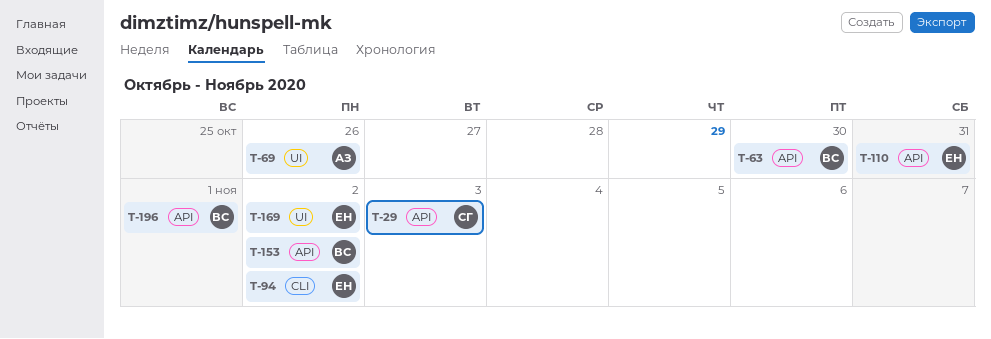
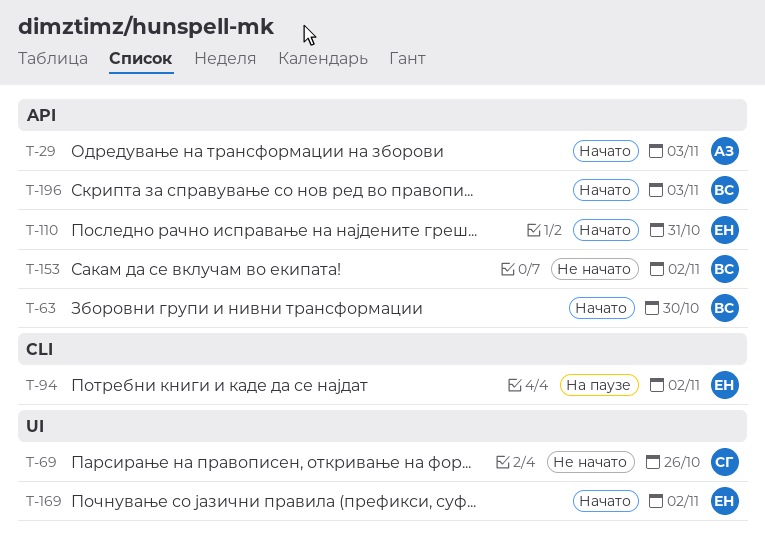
T-29, owner: СГ -> АЗ
T-69, owner: АЗ -> СГ
T-196, due: Nov 1 -> Nov 3

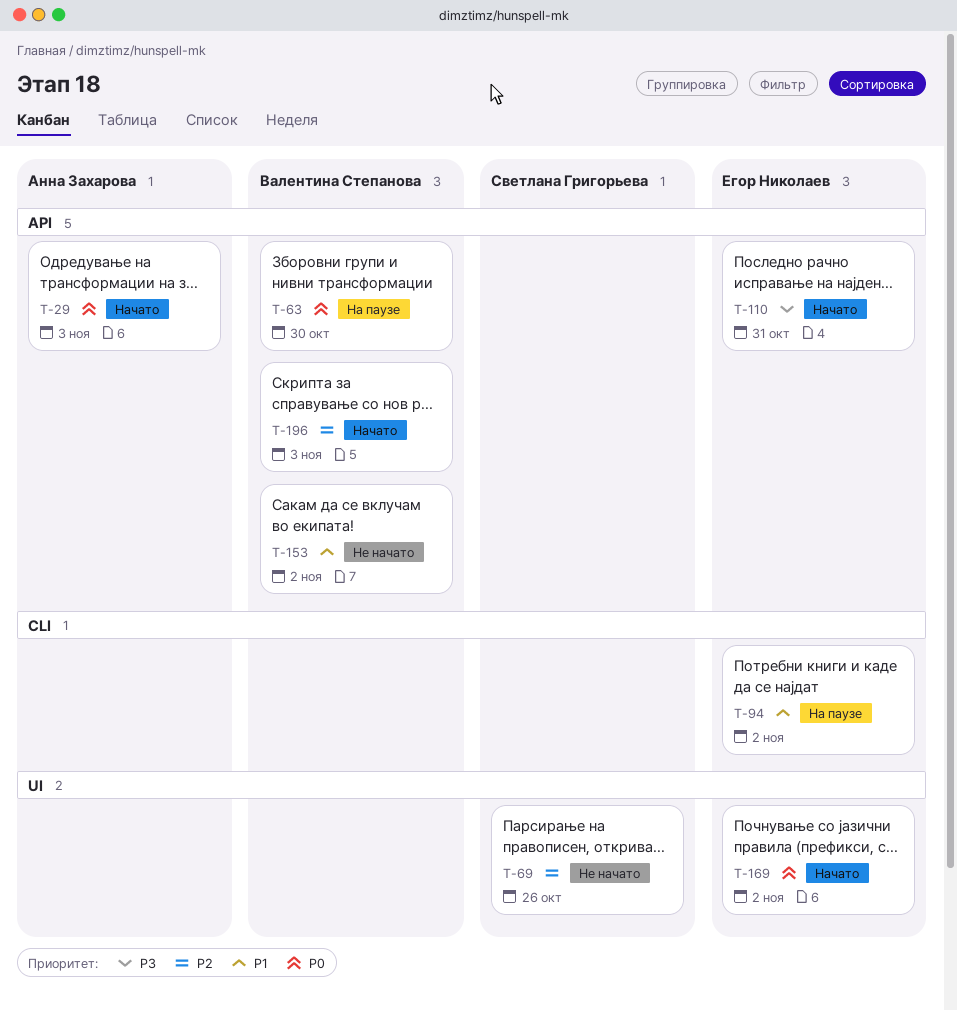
T-63, status: Начато -> На паузе

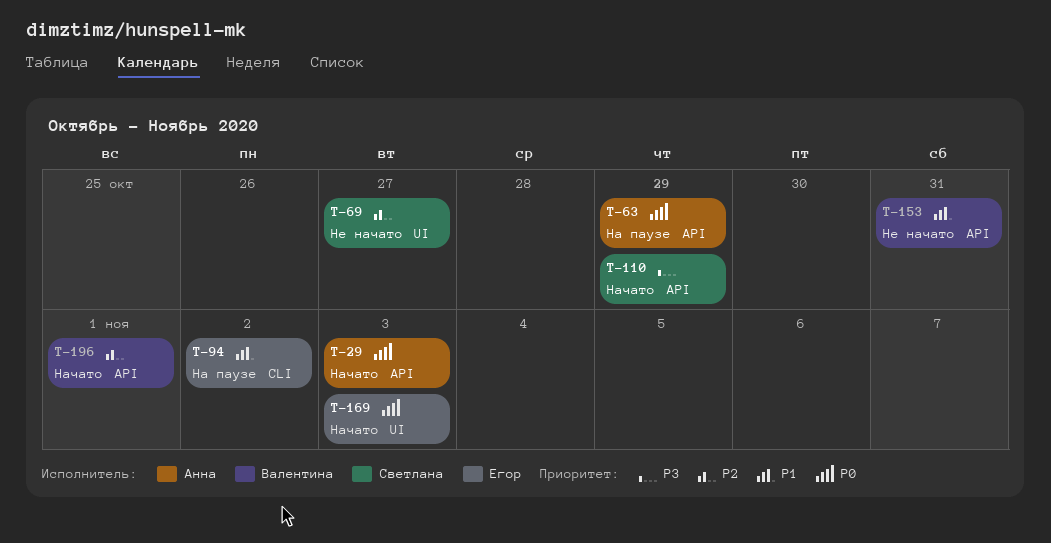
T-63, owner: Валентина Степанова -> Анна Захарова
T-63, due: Oct 30 -> Oct 29
T-69, due: Oct 26 -> Oct 27
T-110, owner: Егор Николаев -> Светлана Григорьева
T-110, due: Oct 31 -> Oct 29
T-153, due: Nov 2 -> Oct 31
T-169, due: Nov 2 -> Nov 3
T-196, due: Nov 3 -> Nov 1

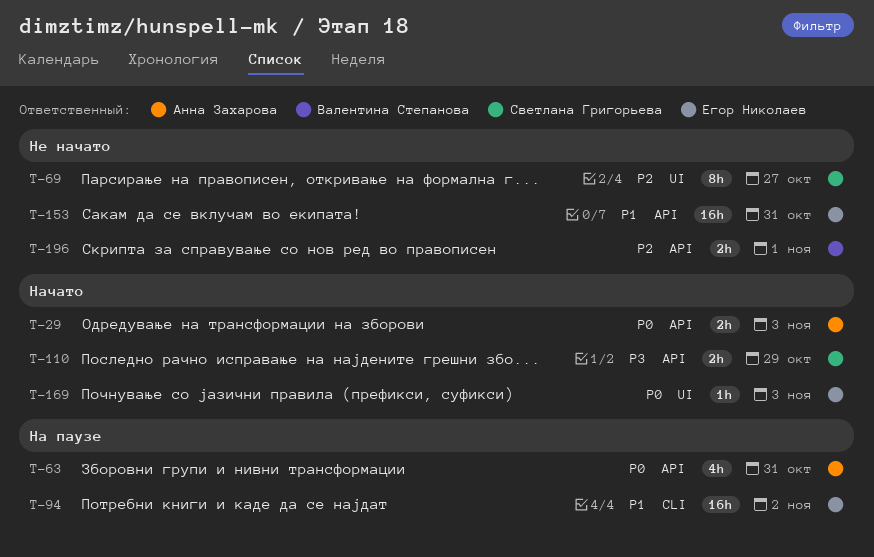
T-63, due: Oct 29 -> Oct 31
T-153, owner: Валентина Степанова -> Егор Николаев
T-196, status: Начато -> Не начато

